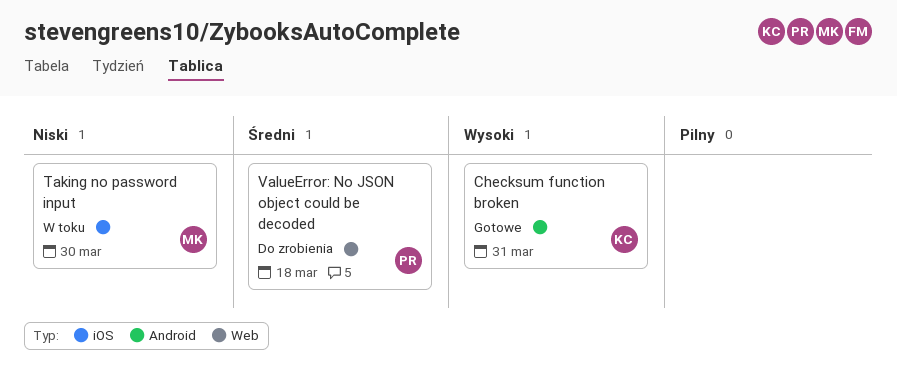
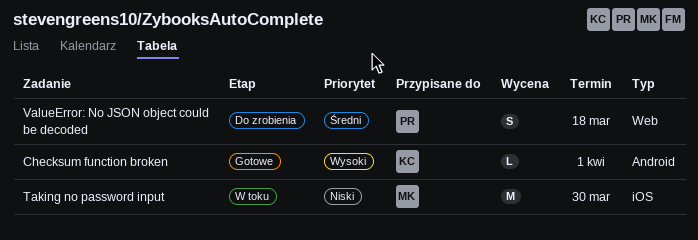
Checksum function broken, due: Mar 31 -> Apr 1

